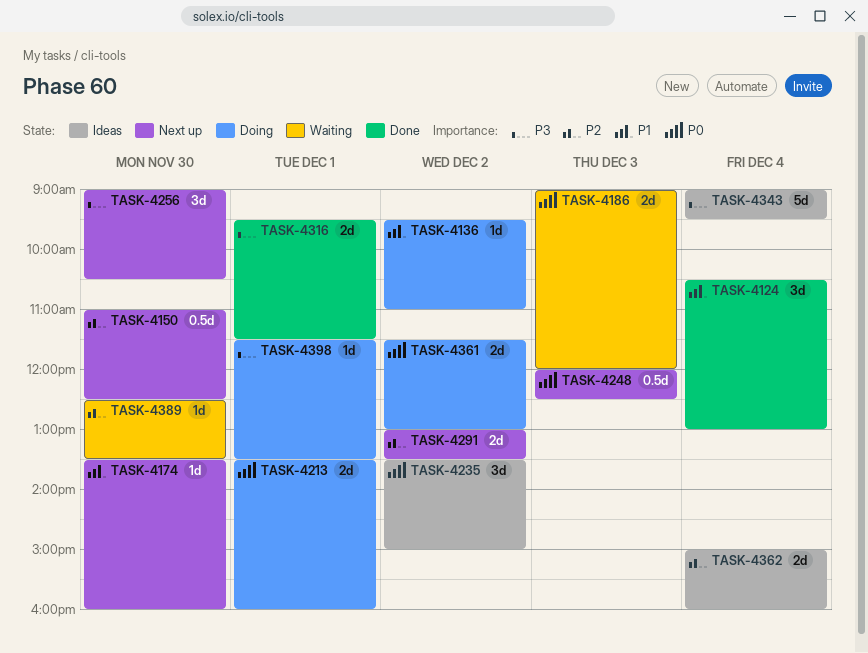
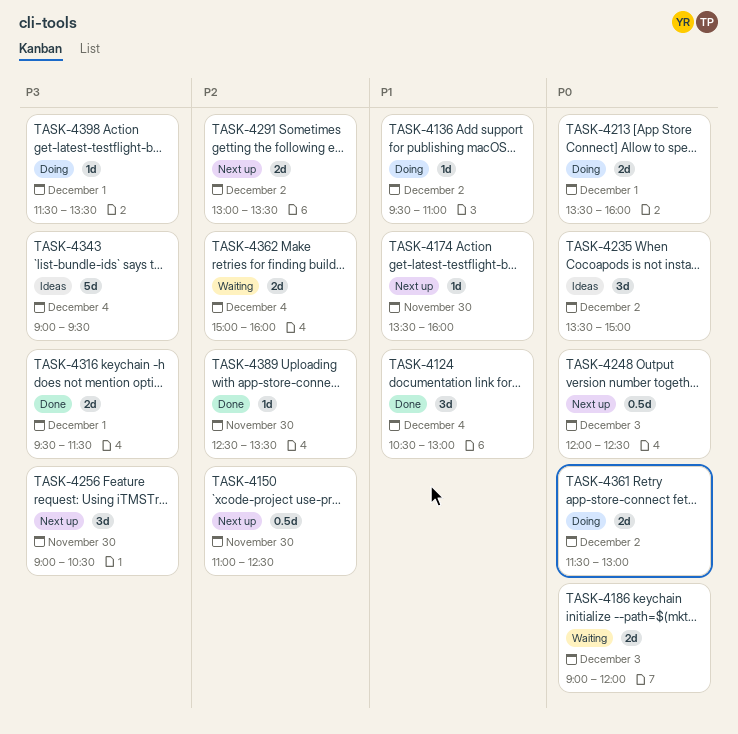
TASK-4362, status: Ideas -> Waiting
TASK-4389, status: Waiting -> Done

